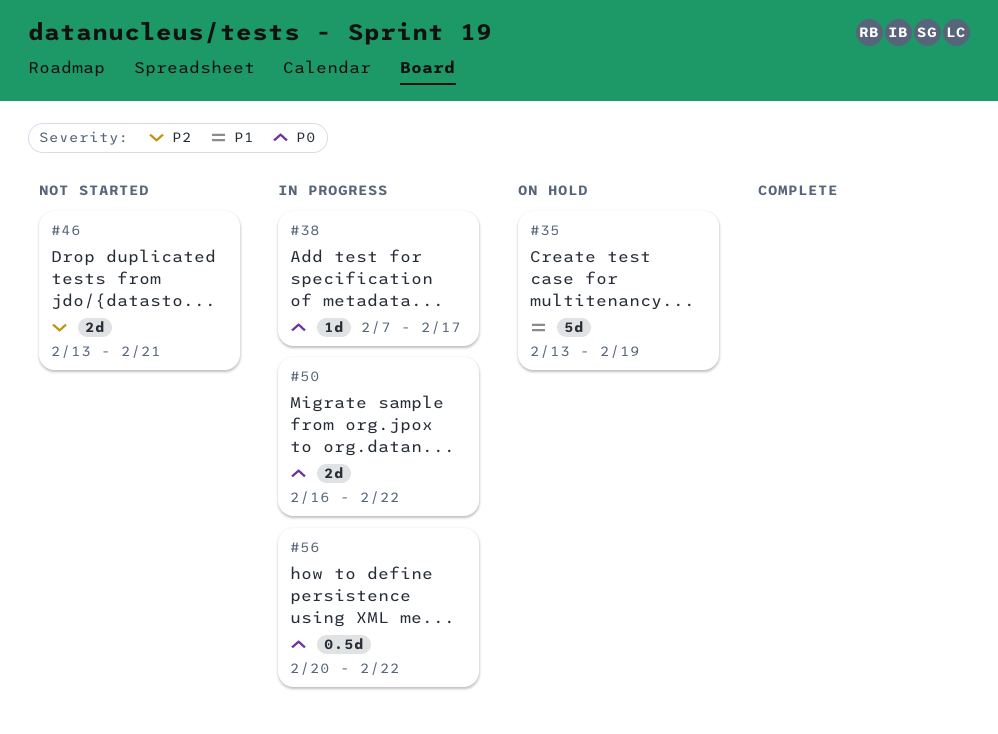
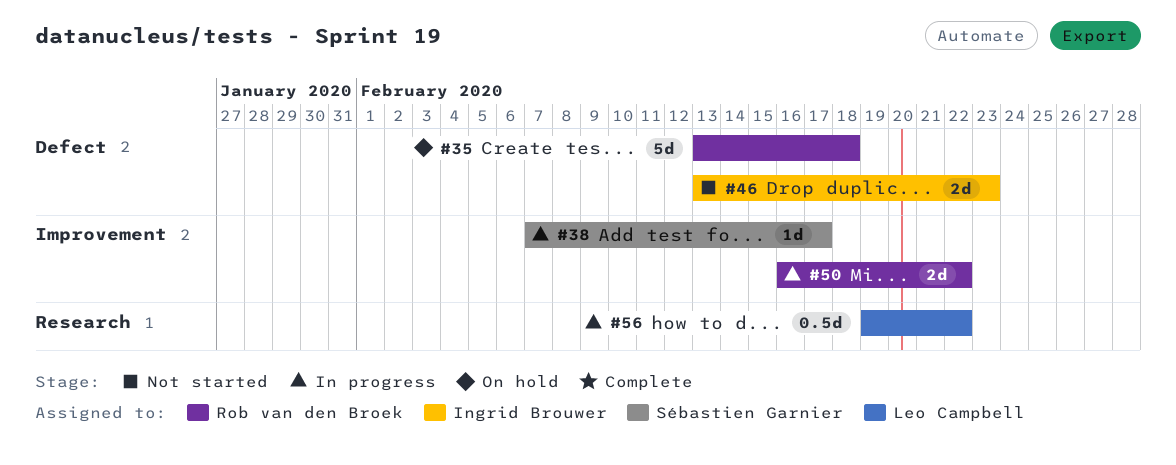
#35, due: Feb 19 -> Feb 18
#46, due: Feb 21 -> Feb 23
#56, start: Feb 20 -> Feb 19

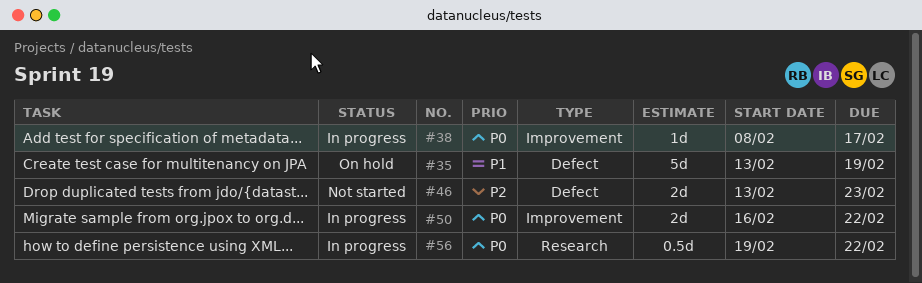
#35, due: Feb 18 -> Feb 19
#38, start: Feb 7 -> Feb 8

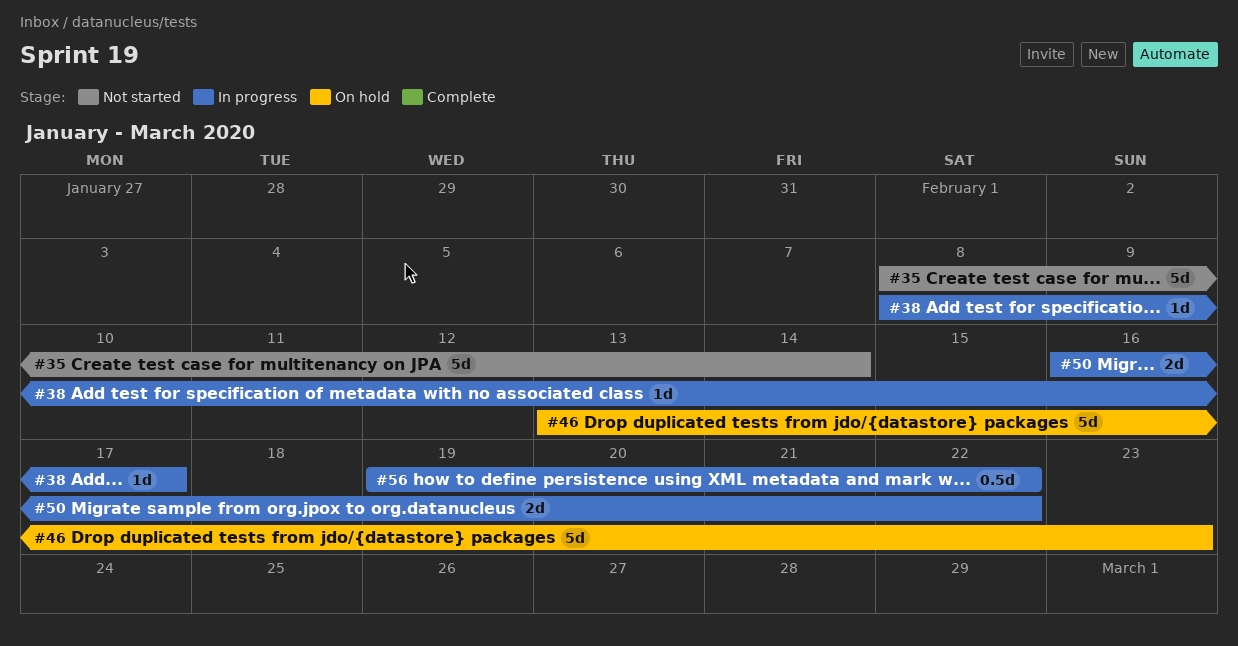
#35, status: On hold -> Not started
#35, start: Feb 13 -> Feb 8
#35, due: Feb 19 -> Feb 14
#46, status: Not started -> On hold
#46, estimate: 2d -> 5d

